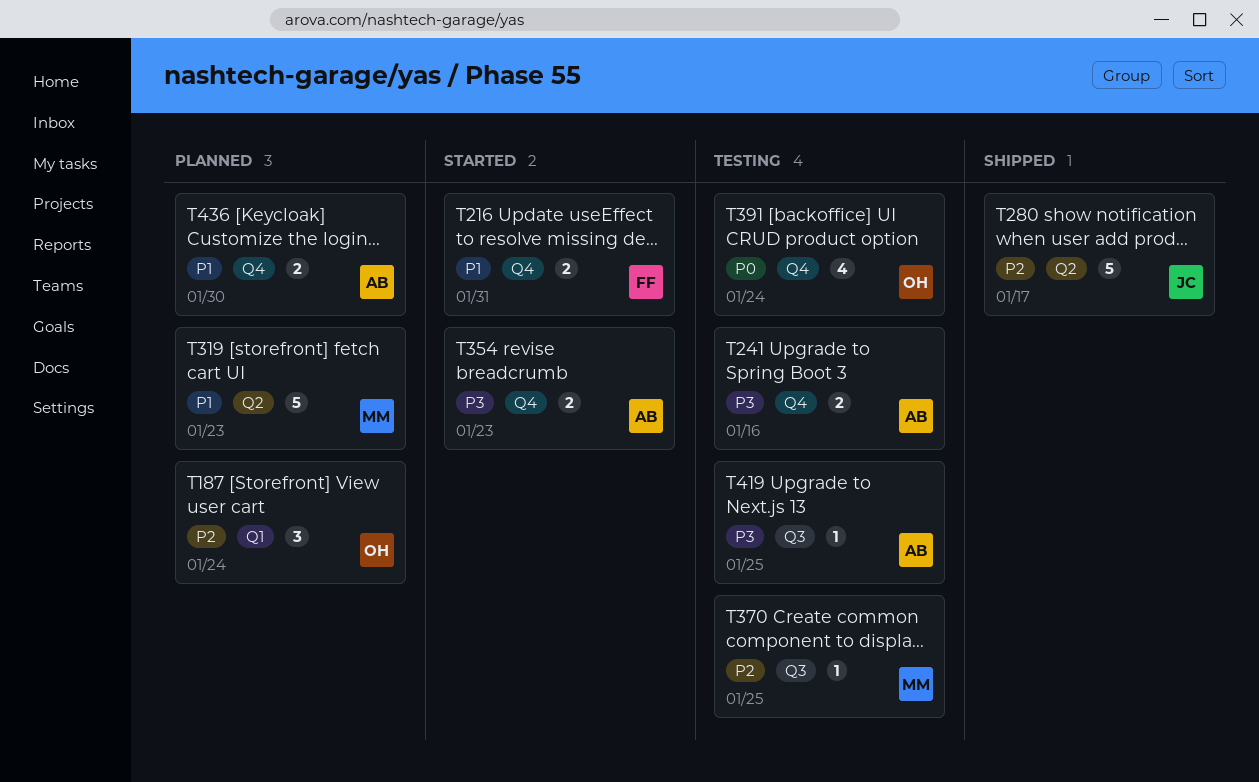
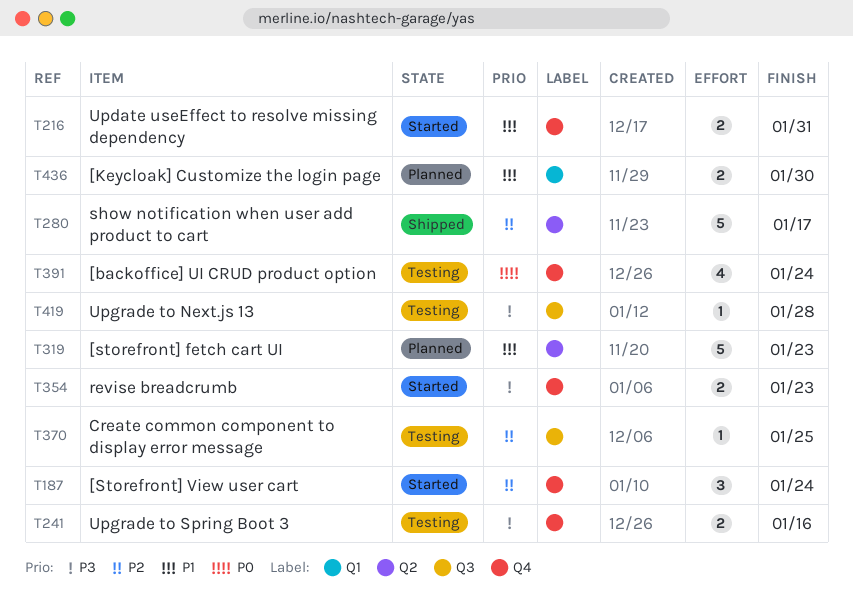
T187, status: Planned -> Started
T187, label: Q1 -> Q4
T419, due: Jan 25 -> Jan 28
T436, label: Q4 -> Q1

